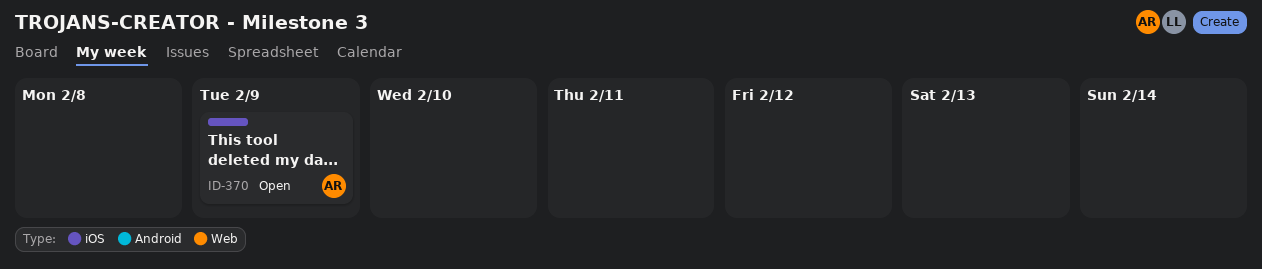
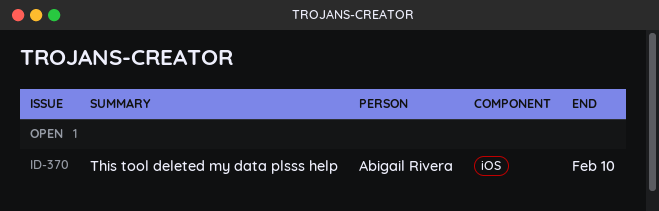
ID-370, due: Feb 9 -> Feb 10

